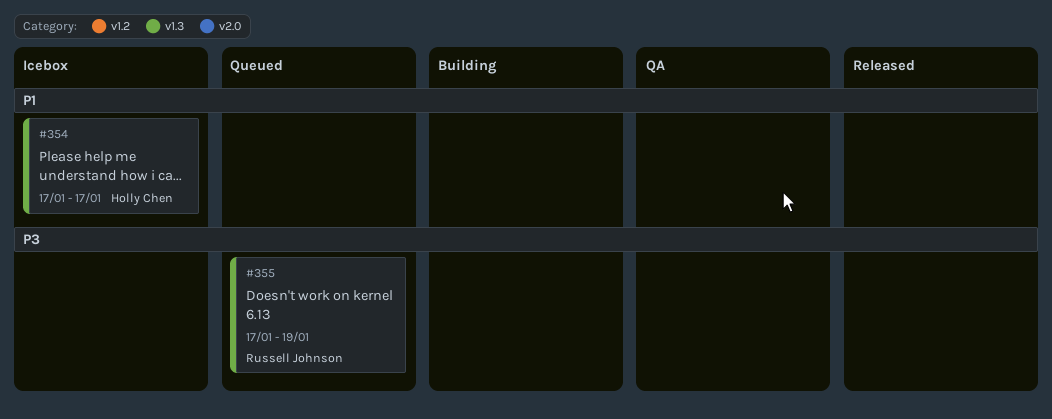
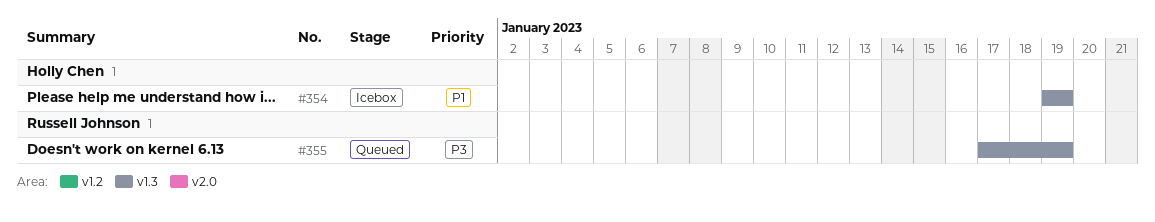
#354, start: Jan 17 -> Jan 19
#354, due: Jan 17 -> Jan 19

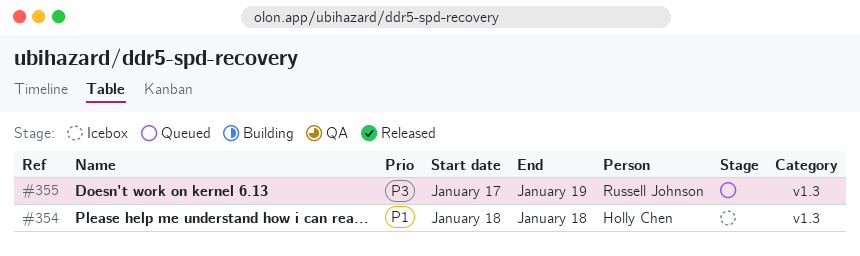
#354, start: Jan 19 -> Jan 18
#354, due: Jan 19 -> Jan 18

